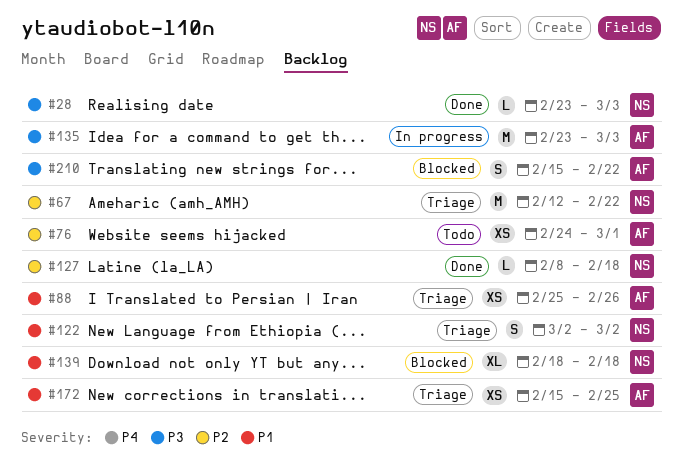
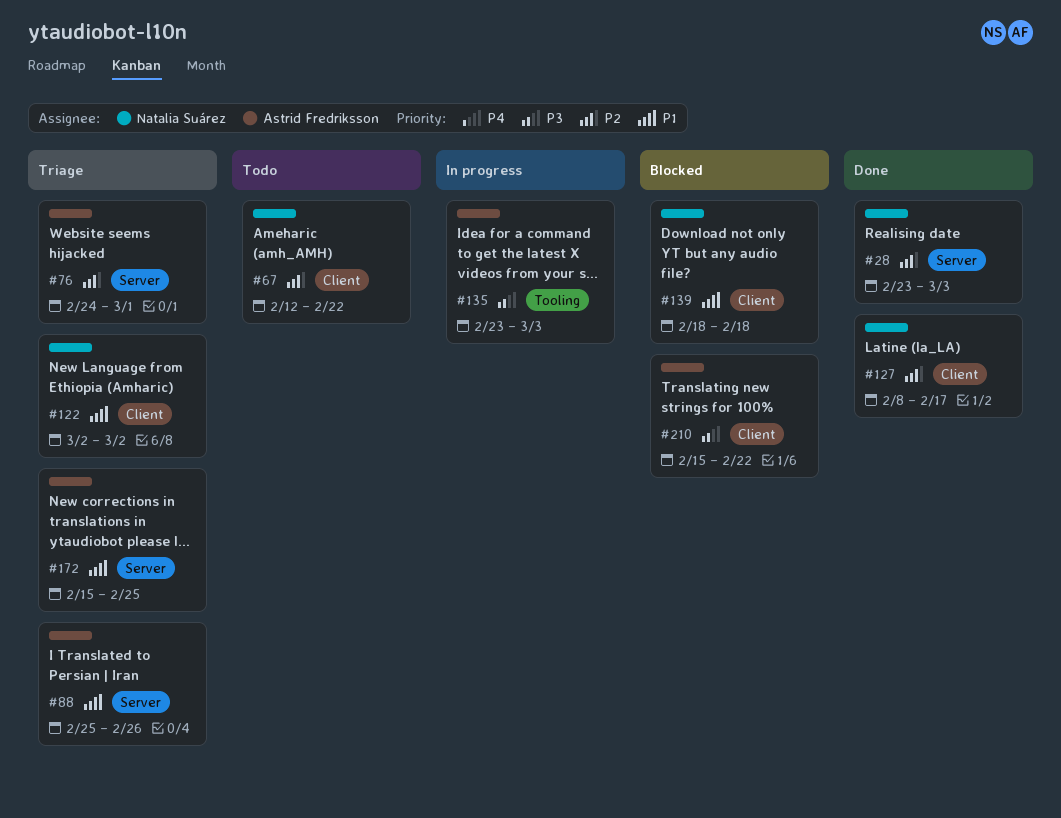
#28, priority: P3 -> P2
#67, status: Triage -> Todo
#76, status: Todo -> Triage
#127, due: Feb 18 -> Feb 17

